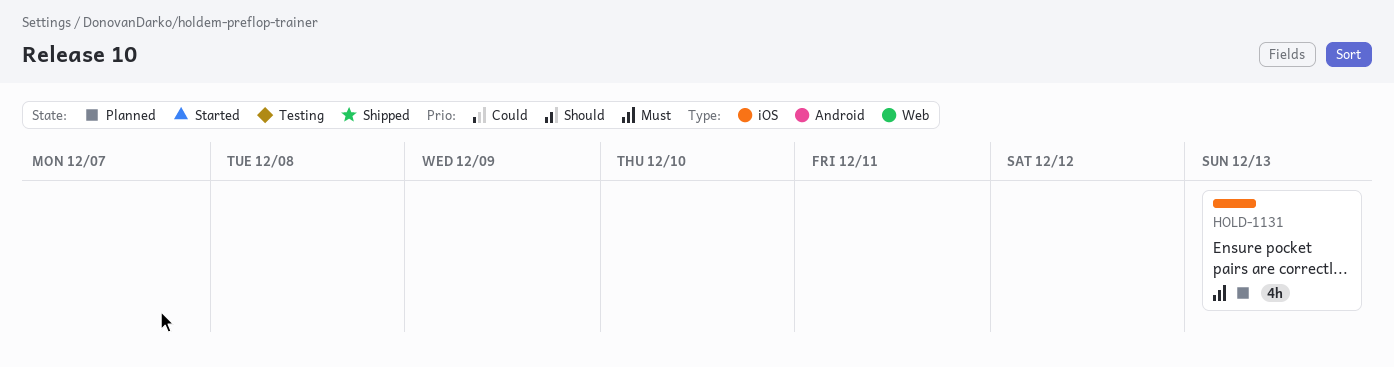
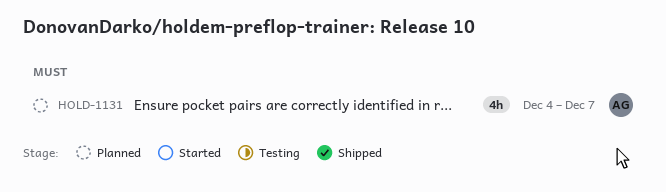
HOLD-1131, due: Dec 13 -> Dec 7

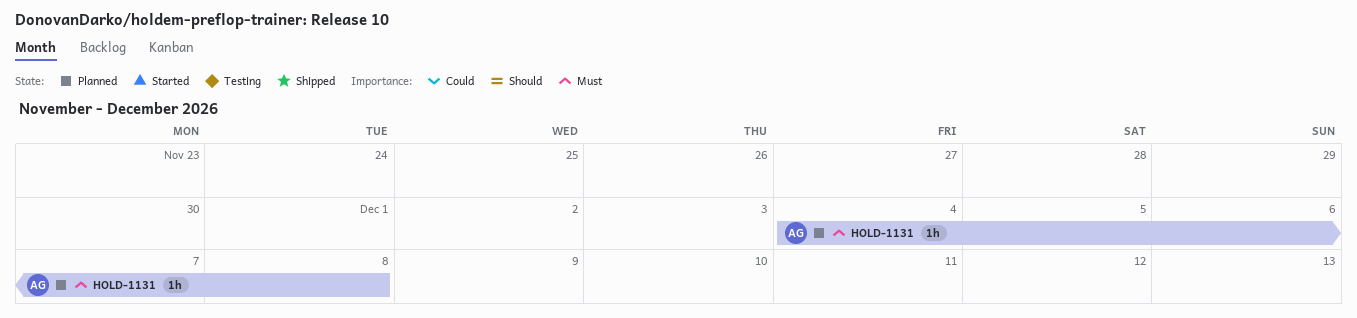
HOLD-1131, estimate: 4h -> 1h
HOLD-1131, due: Dec 7 -> Dec 8

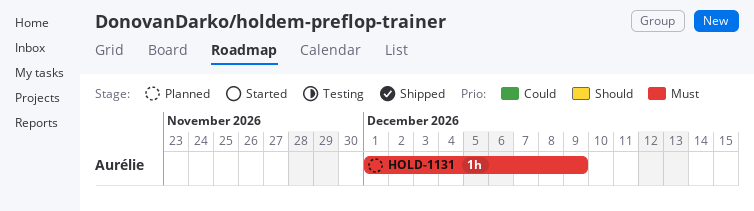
HOLD-1131, start: Dec 4 -> Dec 1
HOLD-1131, due: Dec 8 -> Dec 9

